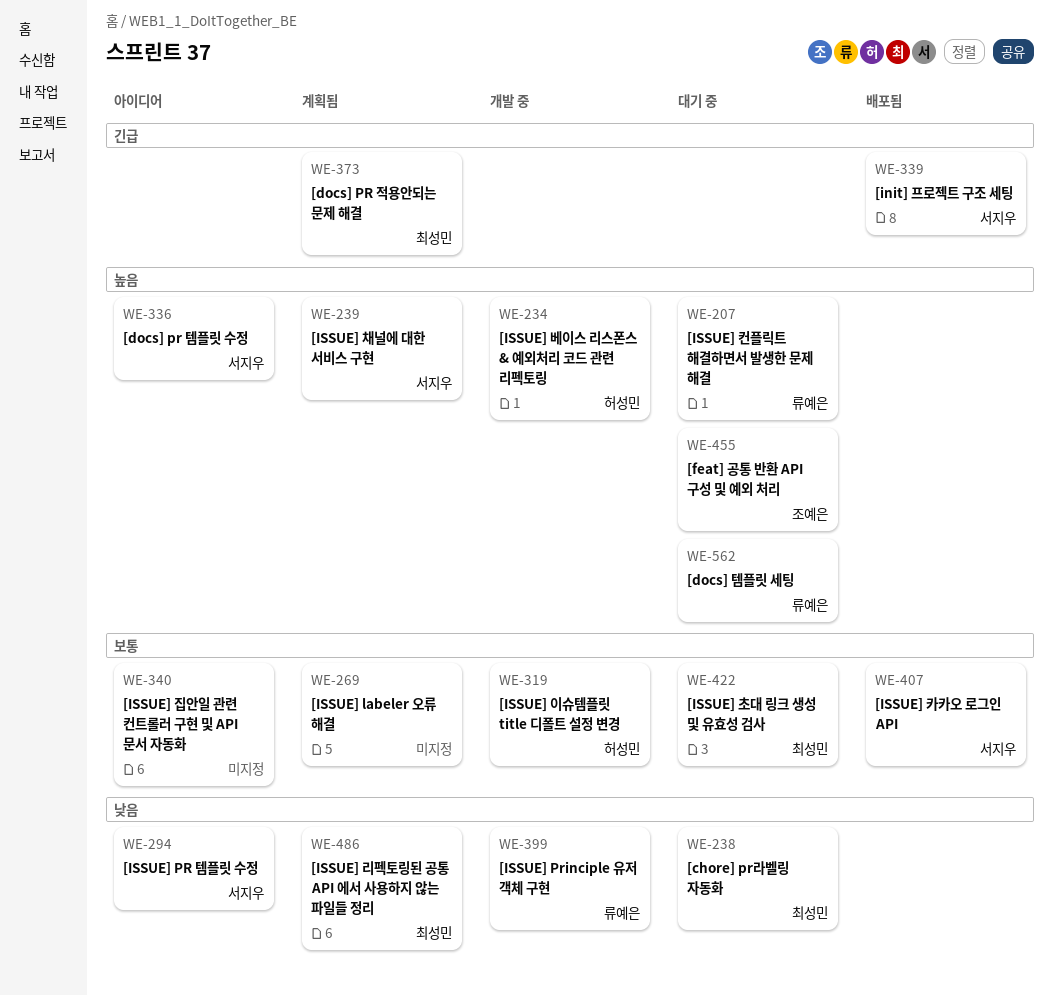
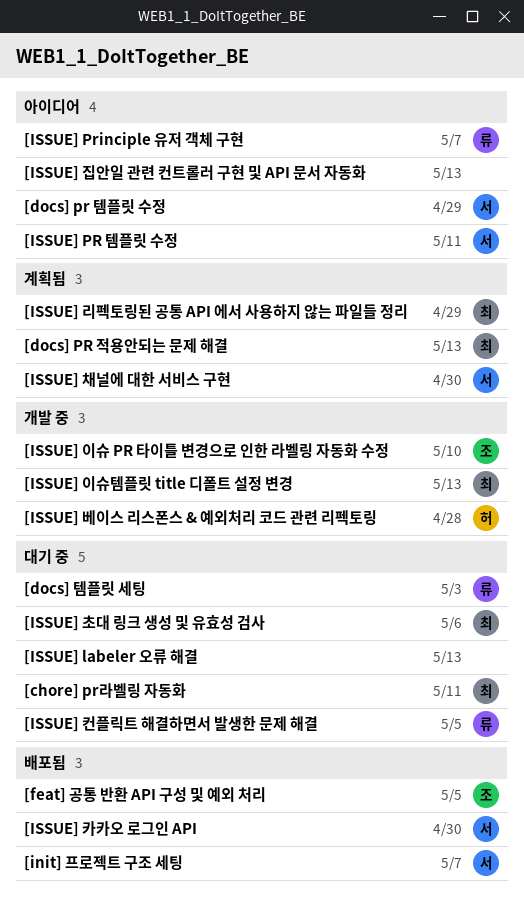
[feat] 공통 반환 API 구성 및 예외 처리, status: 대기 중 -> 배포됨
[ISSUE] labeler 오류 해결, status: 계획됨 -> 대기 중
[ISSUE] Principle 유저 객체 구현, status: 개발 중 -> 아이디어
[ISSUE] 이슈 PR 타이틀 변경으로 인한 라벨링 자동화 수정: none -> present
[ISSUE] 이슈템플릿 title 디폴트 설정 변경, owner: 허성민 -> 최성민

